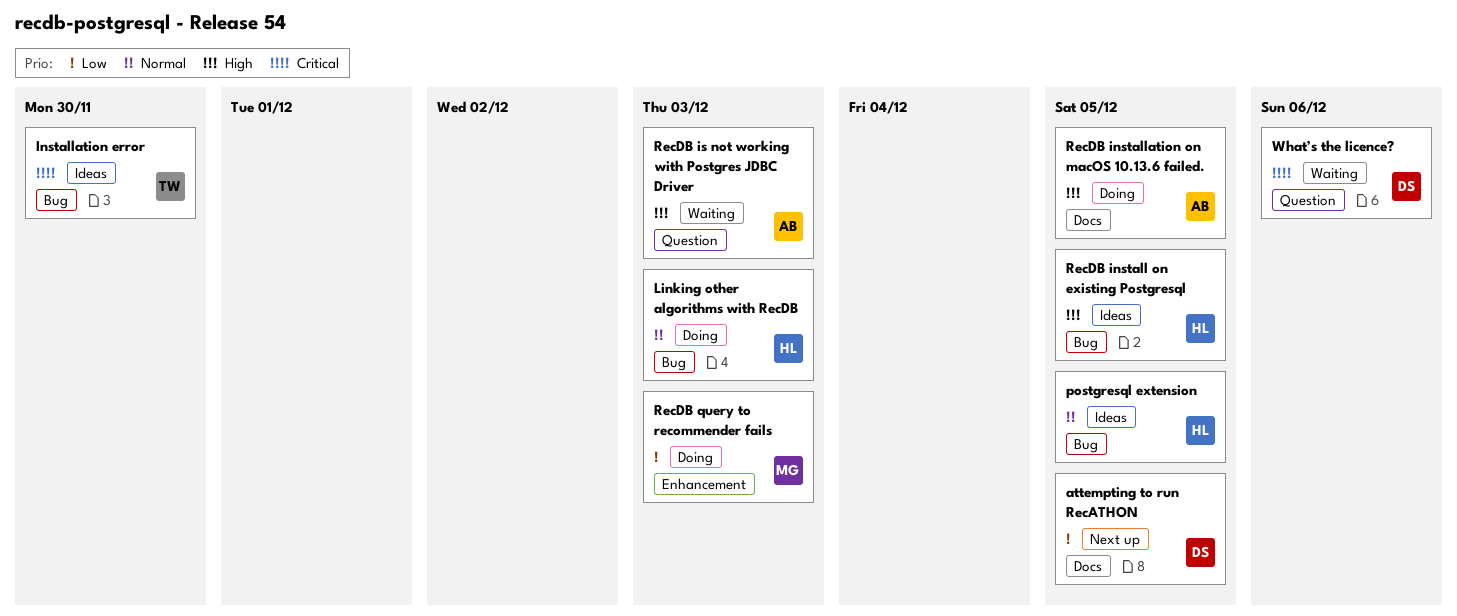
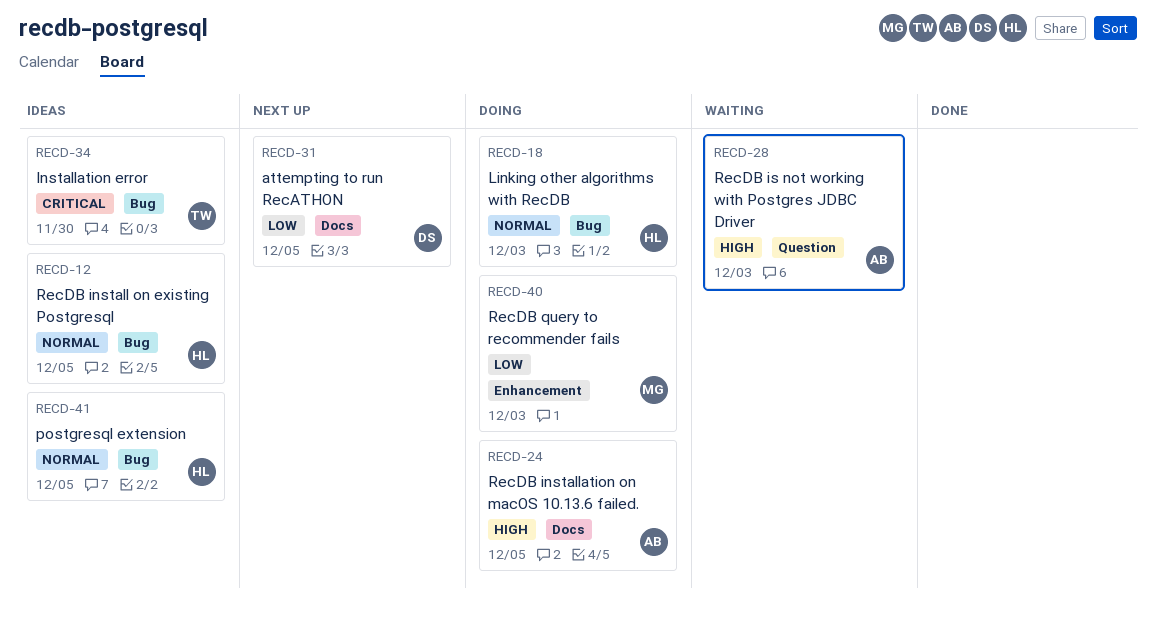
RecDB install on existing Postgresql, priority: High -> Normal
What’s the licence?: present -> none

